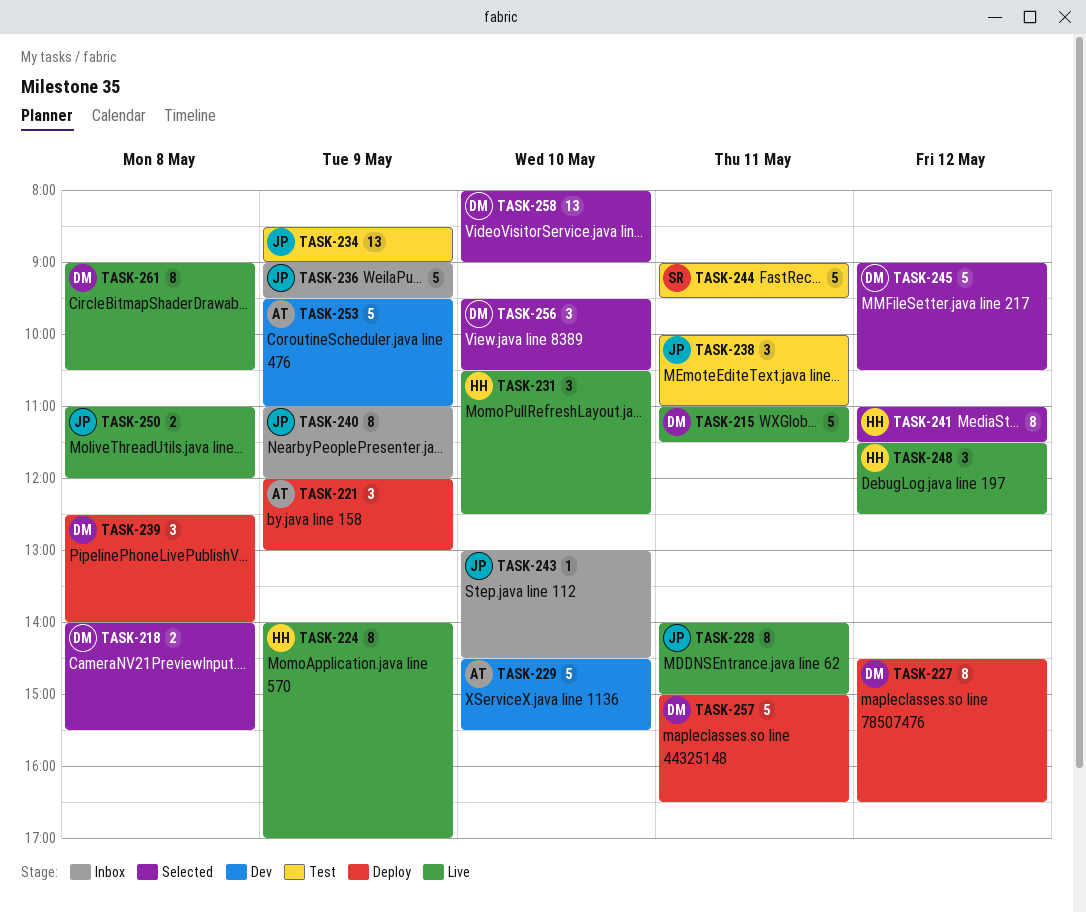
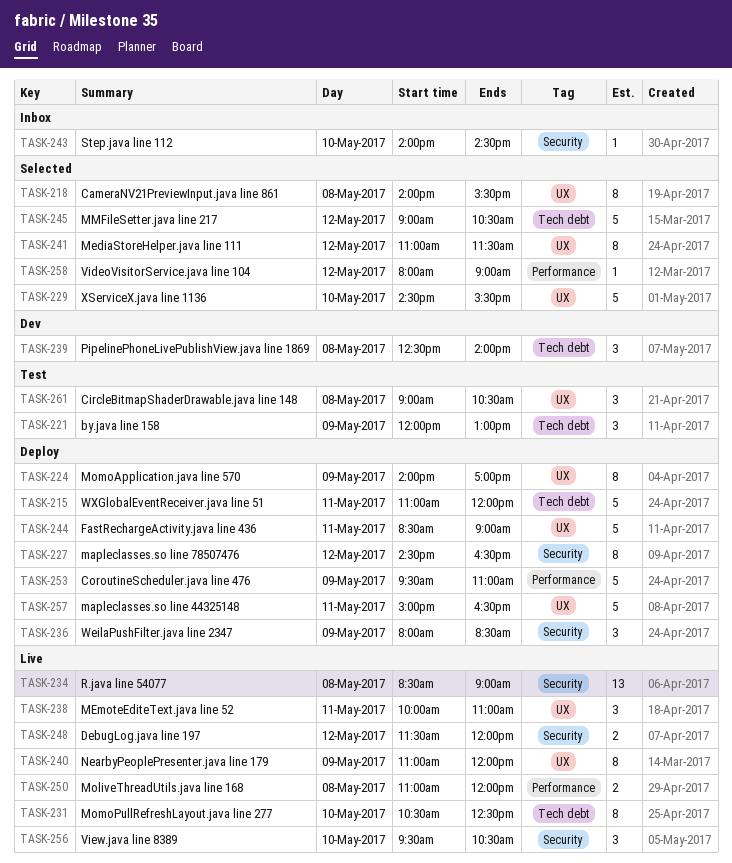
TASK-215, status: Live -> Deploy
TASK-215, ends: 11:30 -> 12:00
TASK-218, estimate: 2 -> 8
TASK-221, status: Deploy -> Test
TASK-224, status: Live -> Deploy
TASK-228: present -> none
TASK-229, status: Dev -> Selected
TASK-231, estimate: 3 -> 8
TASK-234, status: Test -> Live
TASK-234, day: May 9 -> May 8
TASK-236, status: Inbox -> Deploy
TASK-236, estimate: 5 -> 3
TASK-236, begins: 09:00 -> 08:00
TASK-236, ends: 09:30 -> 08:30
TASK-238, status: Test -> Live
TASK-239, status: Deploy -> Dev
TASK-240, status: Inbox -> Live
TASK-243, begins: 13:00 -> 14:00
TASK-244, status: Test -> Deploy
TASK-244, begins: 09:00 -> 08:30
TASK-244, ends: 09:30 -> 09:00
TASK-248, estimate: 3 -> 2
TASK-248, ends: 12:30 -> 12:00
TASK-253, status: Dev -> Deploy
TASK-256, status: Selected -> Live
TASK-258, estimate: 13 -> 1
TASK-258, day: May 10 -> May 12
TASK-261, status: Live -> Test
TASK-261, estimate: 8 -> 3

